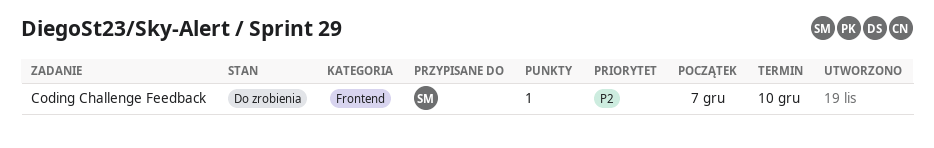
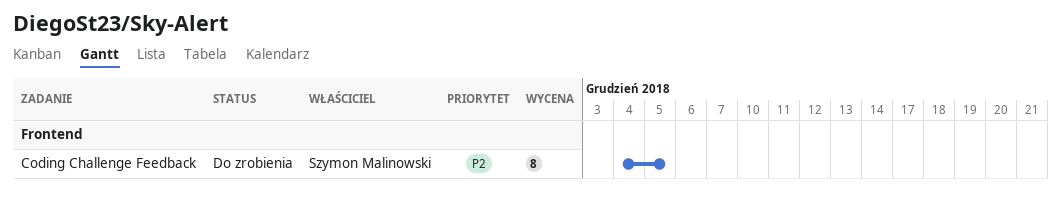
Coding Challenge Feedback, estimate: 1 -> 8
Coding Challenge Feedback, start: Dec 7 -> Dec 4
Coding Challenge Feedback, due: Dec 10 -> Dec 5

